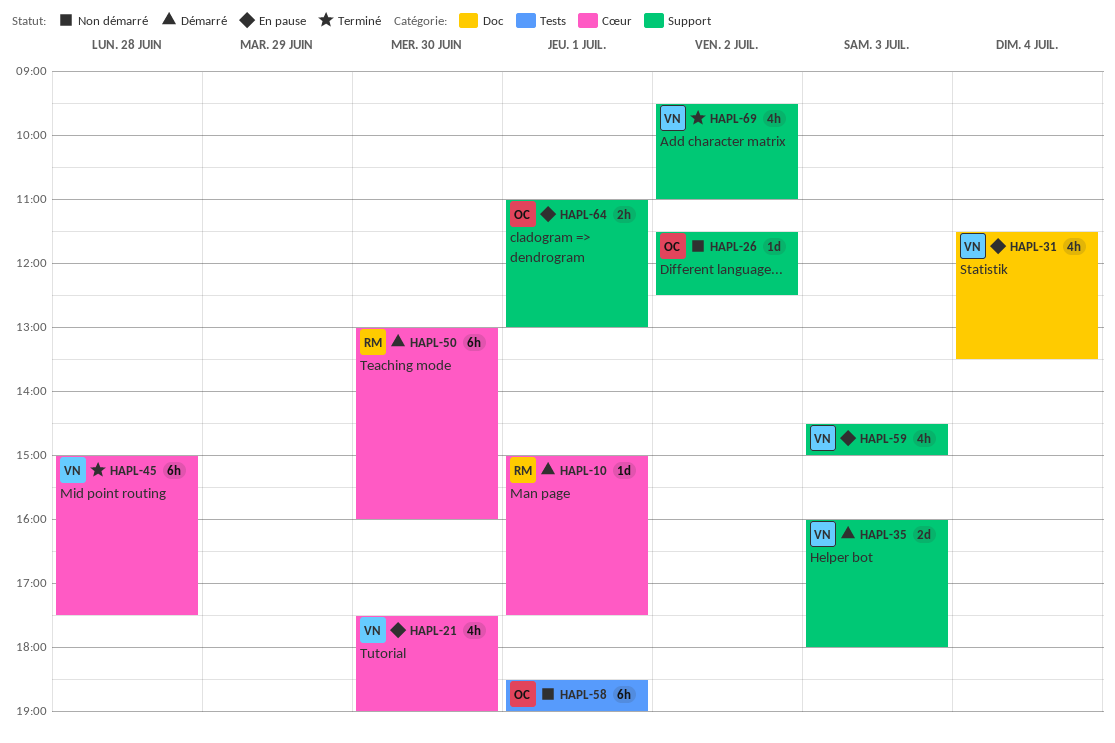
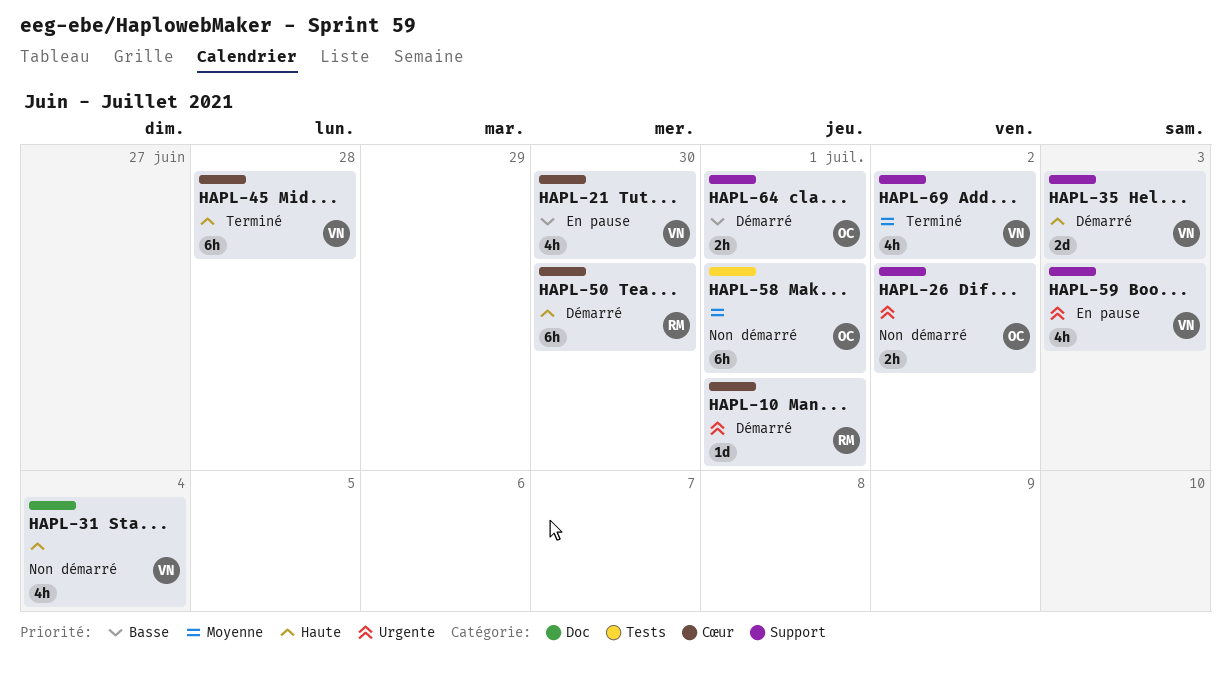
HAPL-26, estimate: 1d -> 2h
HAPL-31, status: En pause -> Non démarré
HAPL-64, status: En pause -> Démarré

